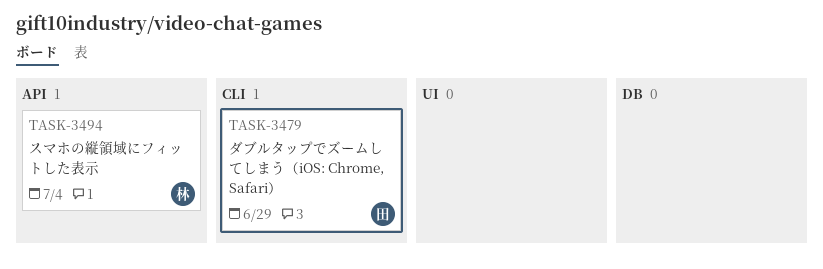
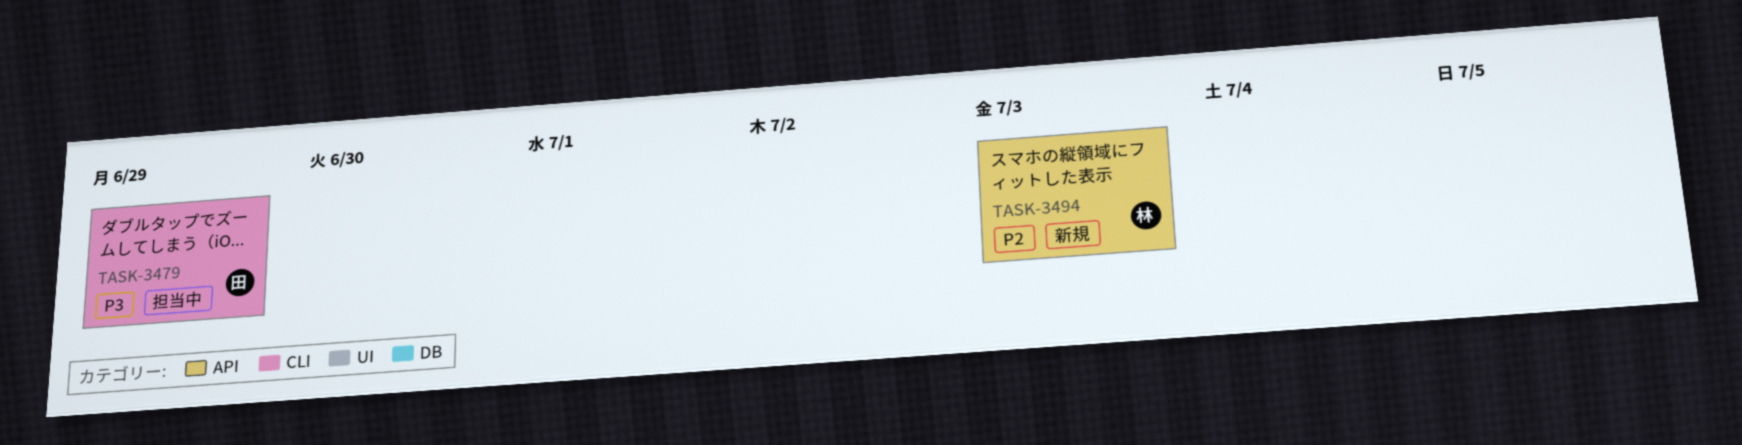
TASK-3494, due: Jul 4 -> Jul 3

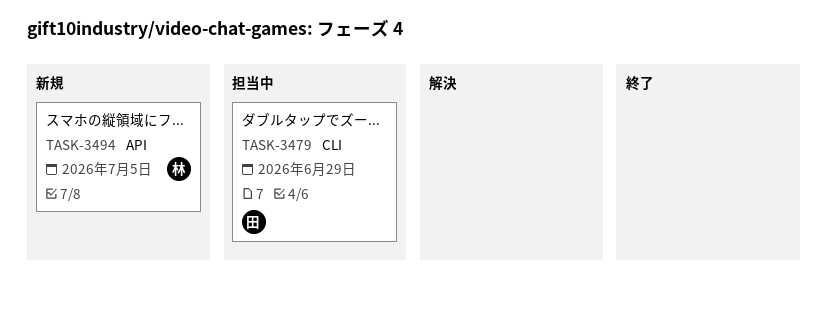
TASK-3494, due: Jul 3 -> Jul 5

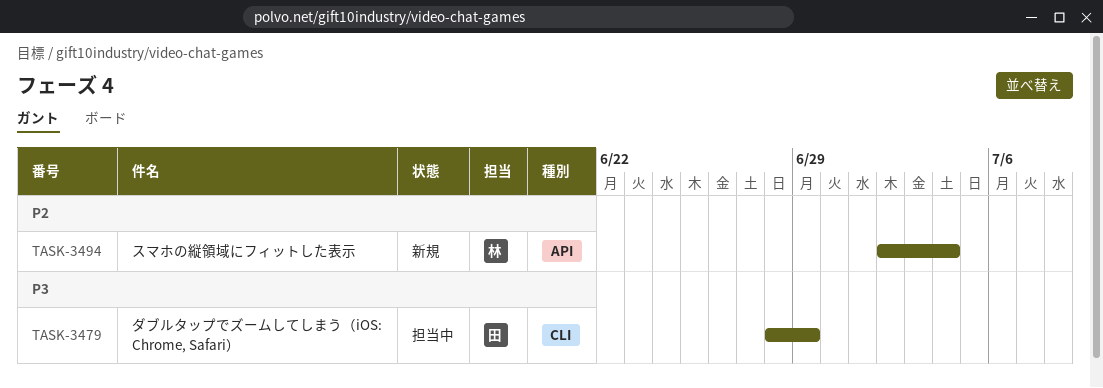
TASK-3494, due: Jul 5 -> Jul 4

